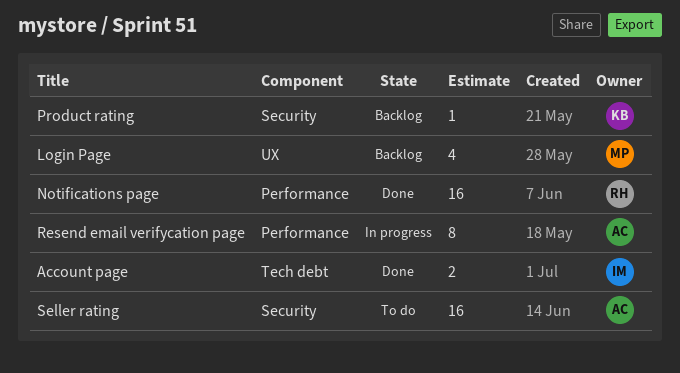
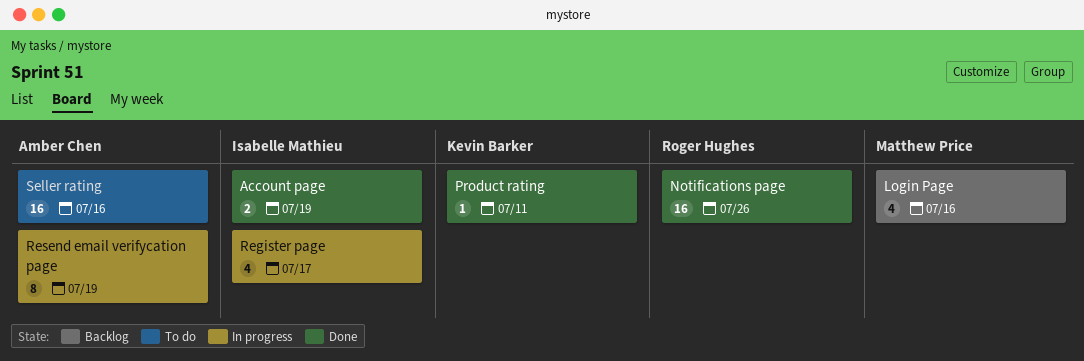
Product rating, status: Backlog -> Done
Register page: none -> present

